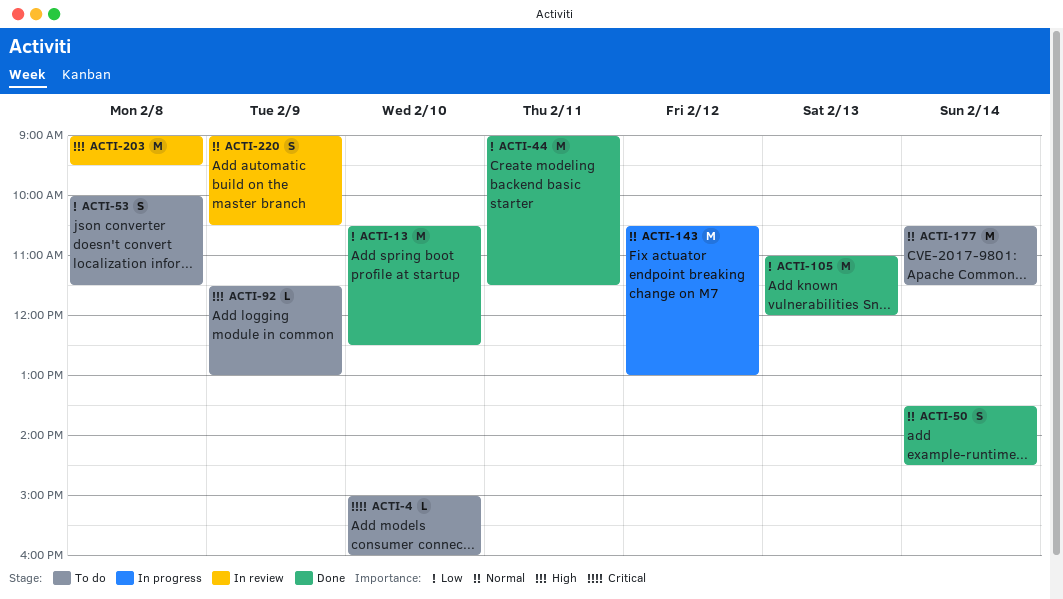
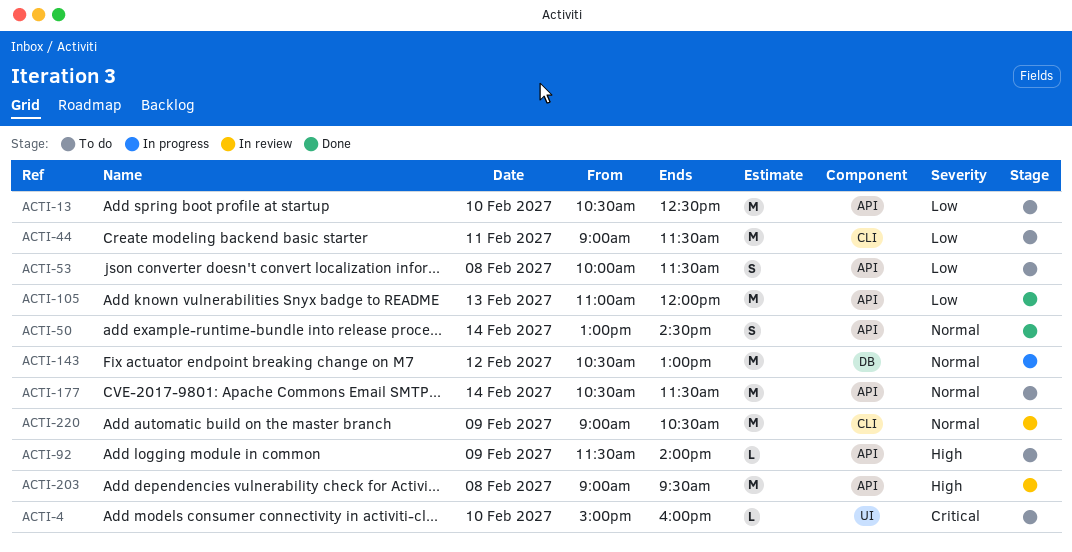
ACTI-13, status: Done -> To do
ACTI-44, status: Done -> To do
ACTI-50, begins: 13:30 -> 13:00
ACTI-92, ends: 13:00 -> 14:00
ACTI-220, estimate: S -> M

